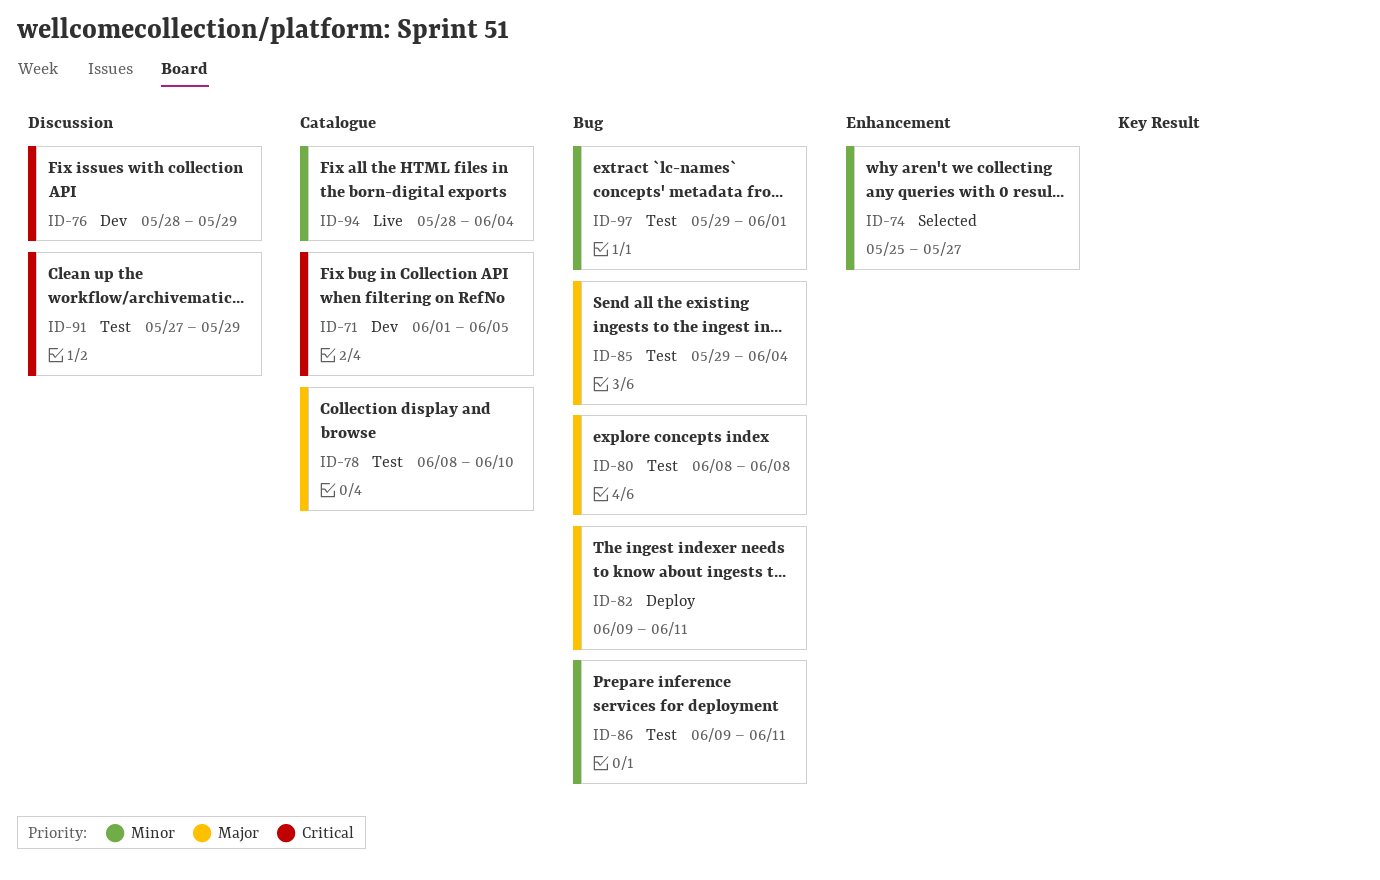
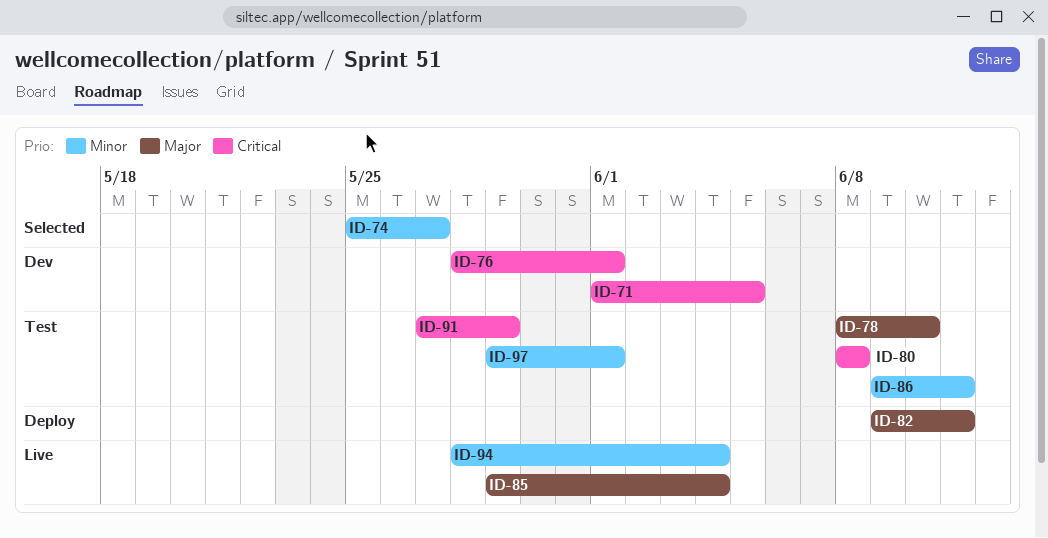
ID-76, due: May 29 -> Jun 1
ID-80, priority: Major -> Critical
ID-85, status: Test -> Live

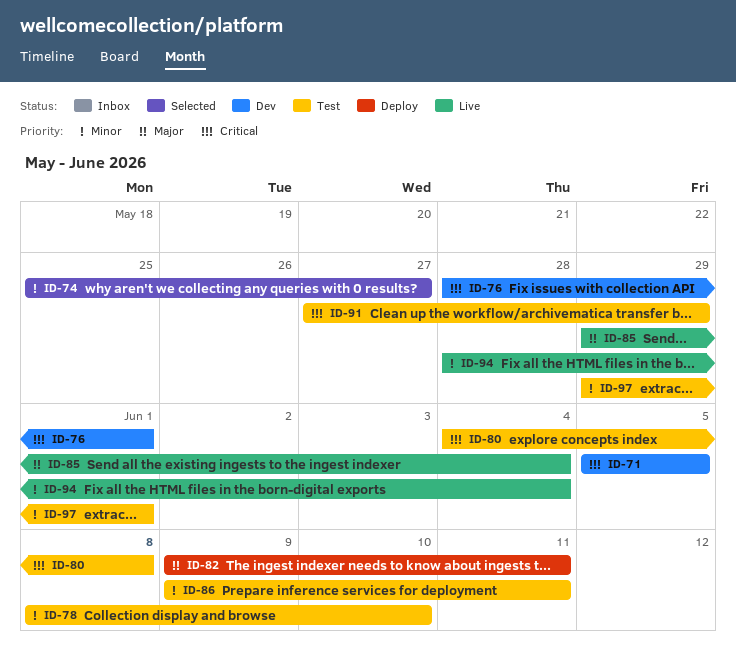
ID-71, start: Jun 1 -> Jun 5
ID-78, priority: Major -> Minor
ID-80, start: Jun 8 -> Jun 4

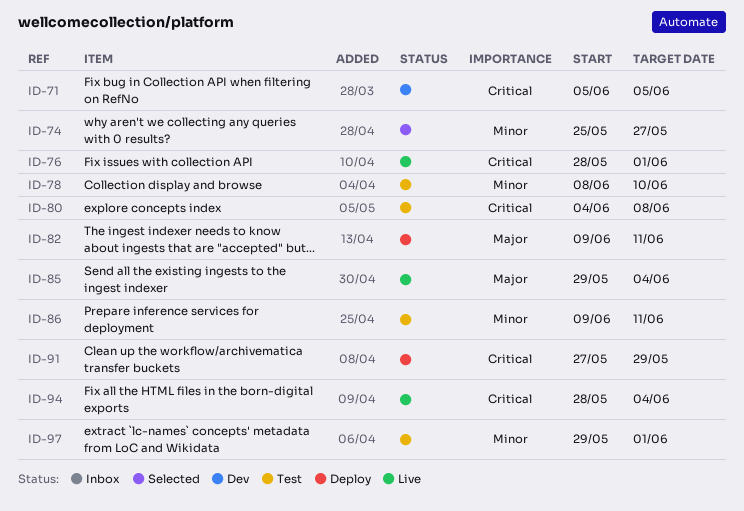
ID-76, status: Dev -> Live
ID-91, status: Test -> Deploy
ID-94, priority: Minor -> Critical

